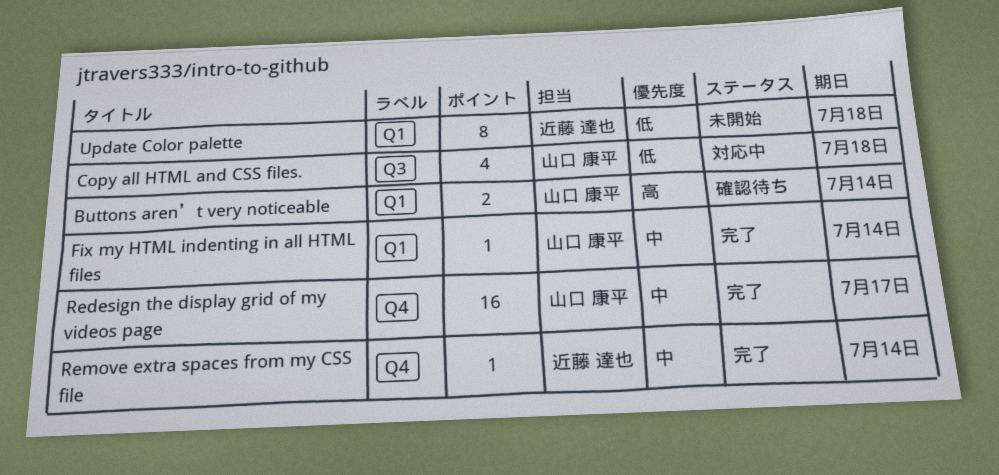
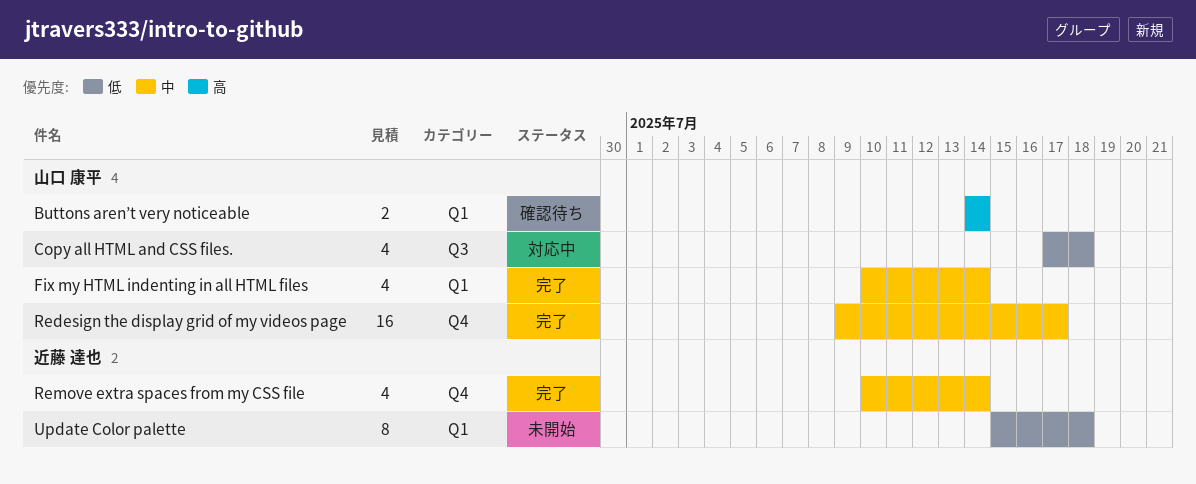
Fix my HTML indenting in all HTML files, estimate: 1 -> 4
Remove extra spaces from my CSS file, estimate: 1 -> 4

